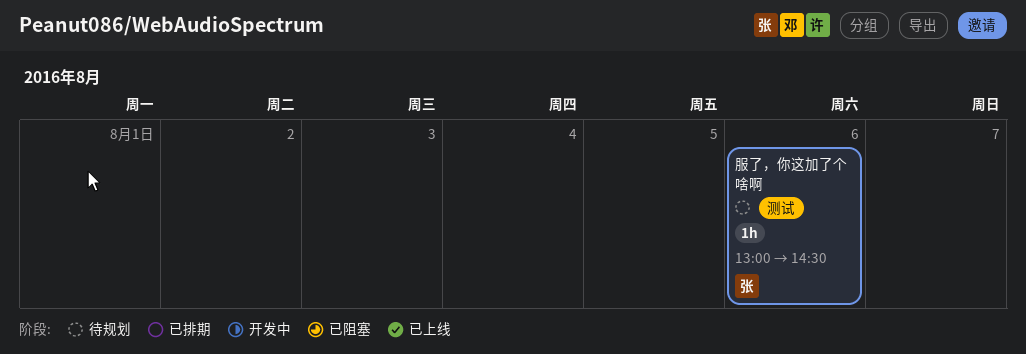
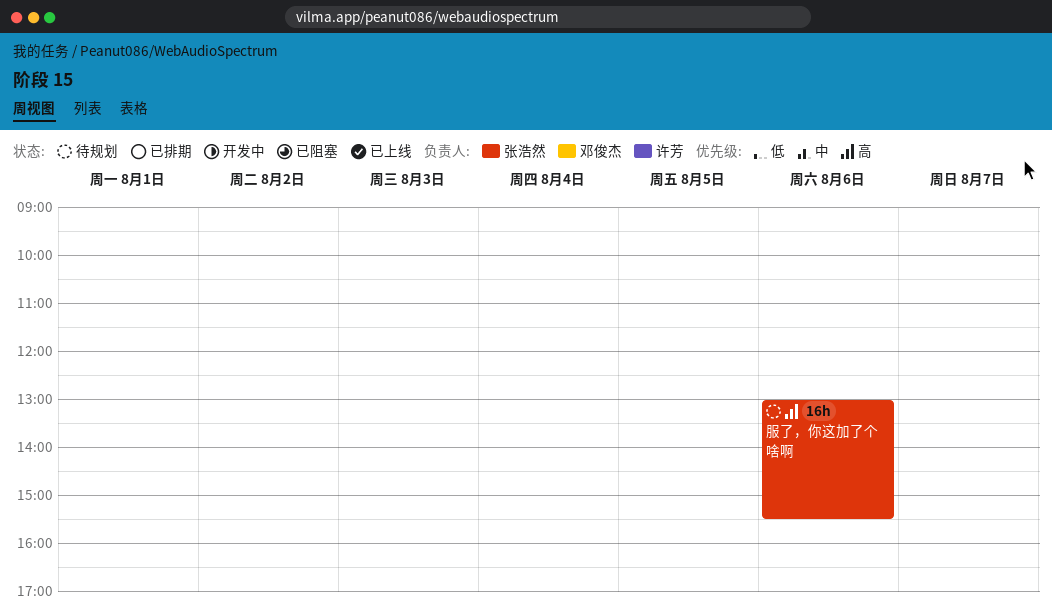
服了，你这加了个啥啊, estimate: 1h -> 16h
服了，你这加了个啥啊, ends: 14:30 -> 15:30

